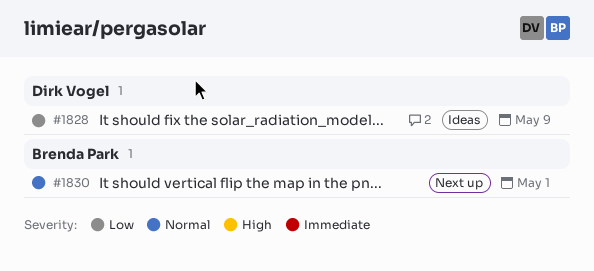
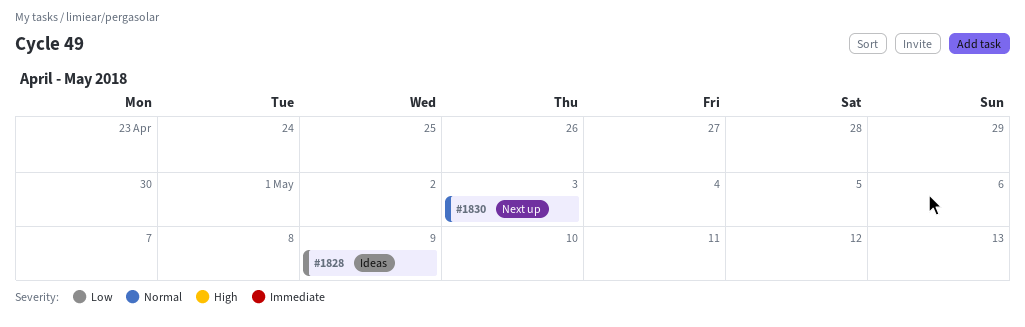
#1830, due: May 1 -> May 3

